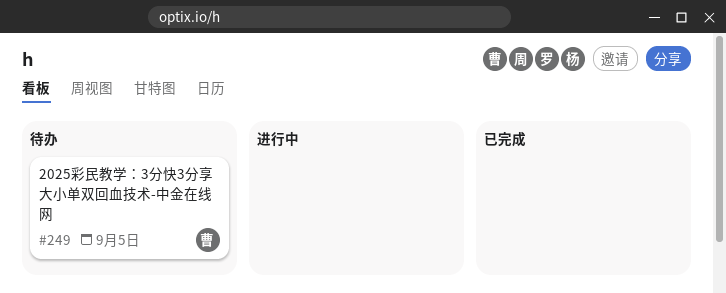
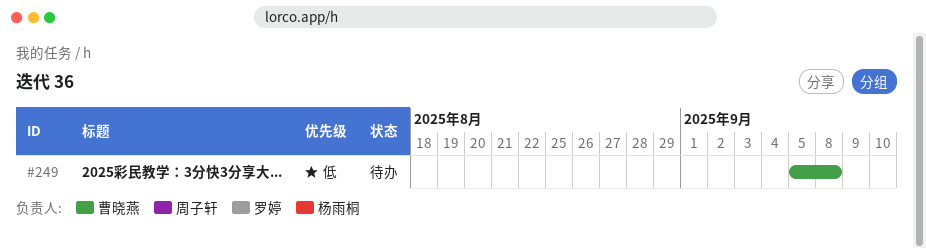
#249, due: Sep 5 -> Sep 8

